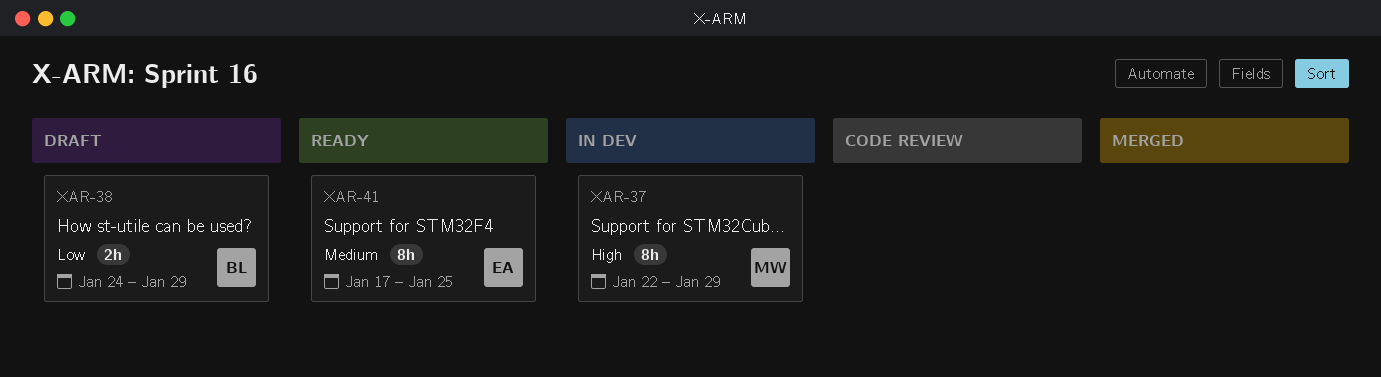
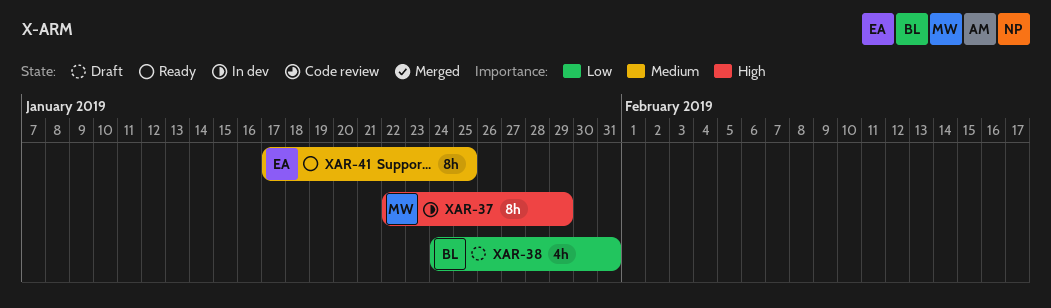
XAR-38, estimate: 2h -> 4h
XAR-38, due: Jan 29 -> Jan 31

